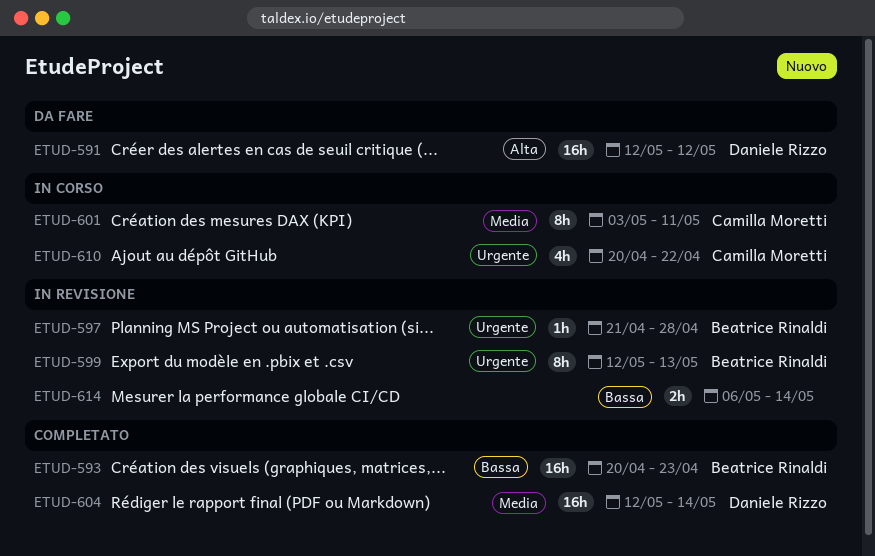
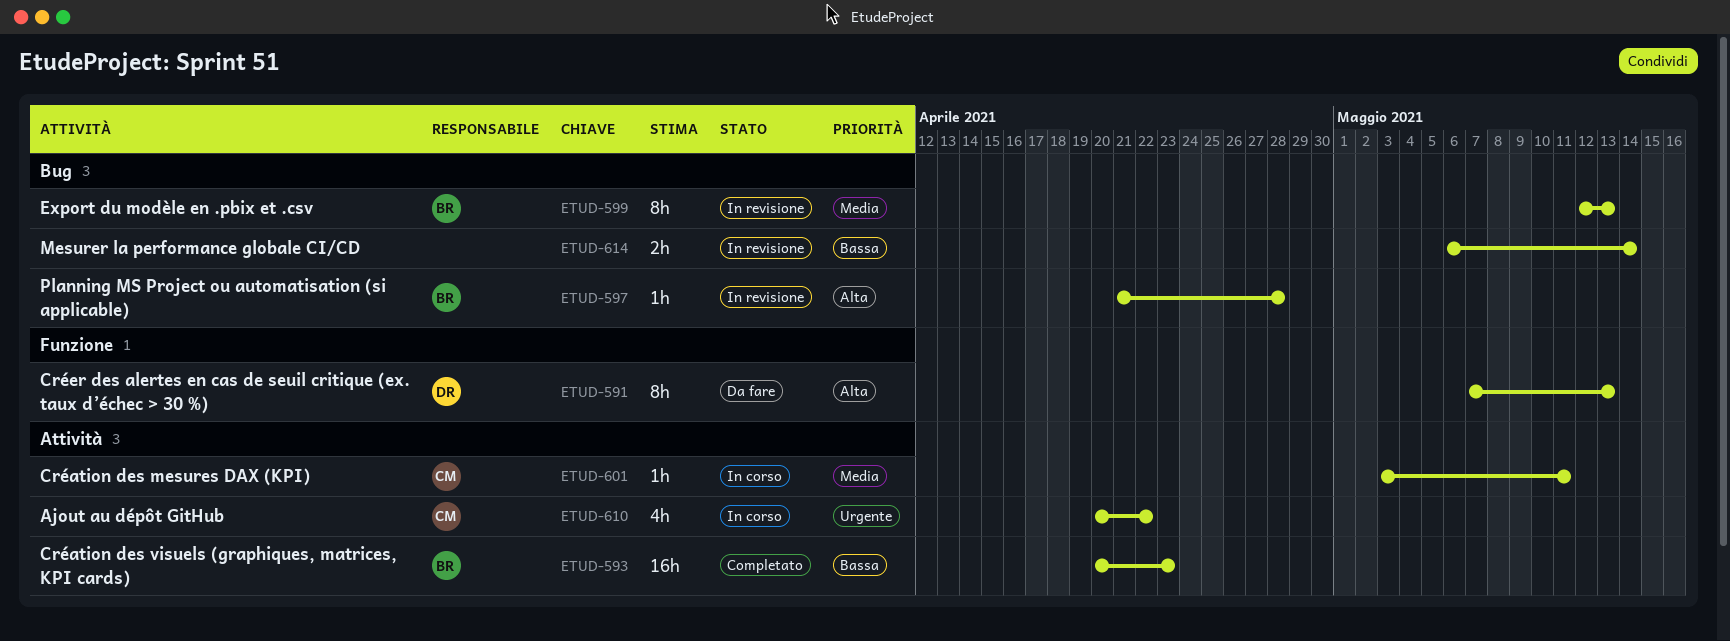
ETUD-591, estimate: 16h -> 8h
ETUD-591, start: May 12 -> May 7
ETUD-591, due: May 12 -> May 13
ETUD-597, priority: Urgente -> Alta
ETUD-599, priority: Urgente -> Media
ETUD-601, estimate: 8h -> 1h
ETUD-604: present -> none

